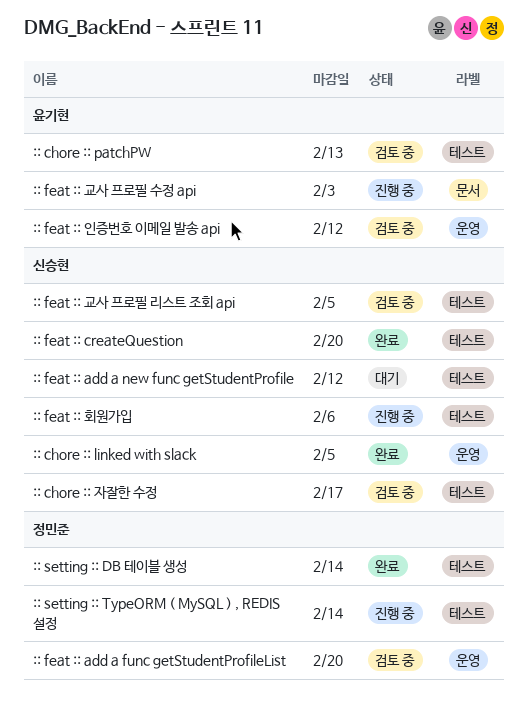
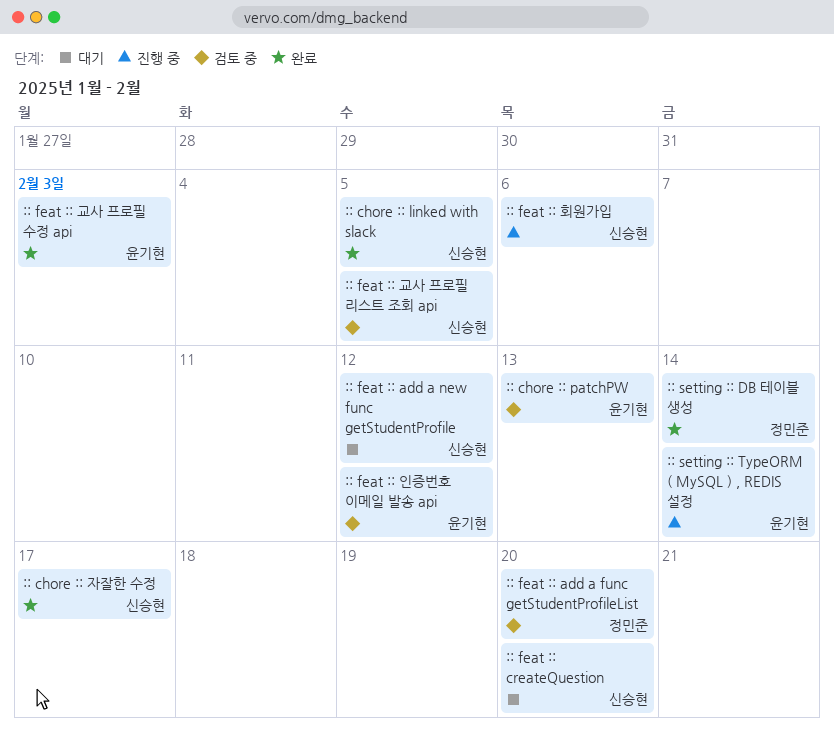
:: chore :: 자잘한 수정, status: 검토 중 -> 완료
:: feat :: createQuestion, status: 완료 -> 대기
:: feat :: 교사 프로필 수정 api, status: 진행 중 -> 완료
:: setting :: TypeORM ( MySQL ) , REDIS 설정, owner: 정민준 -> 윤기현

